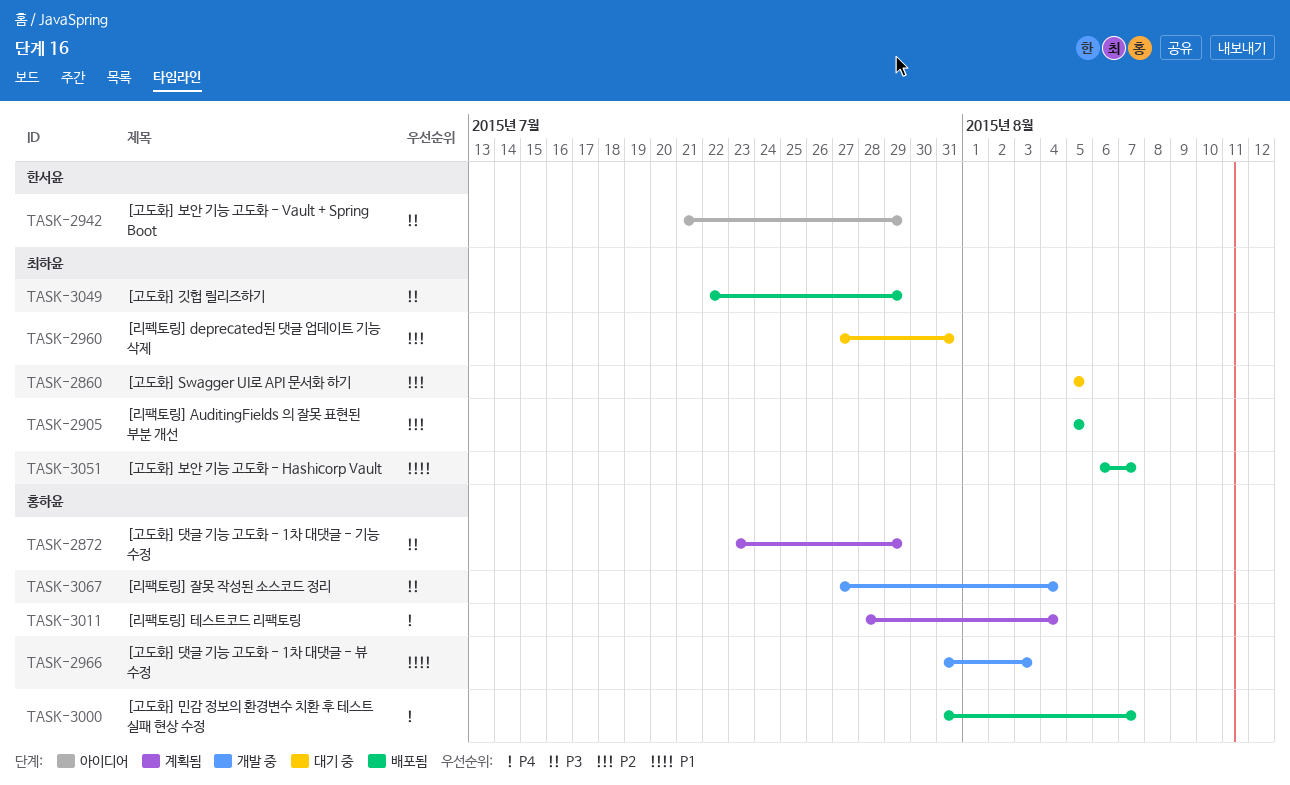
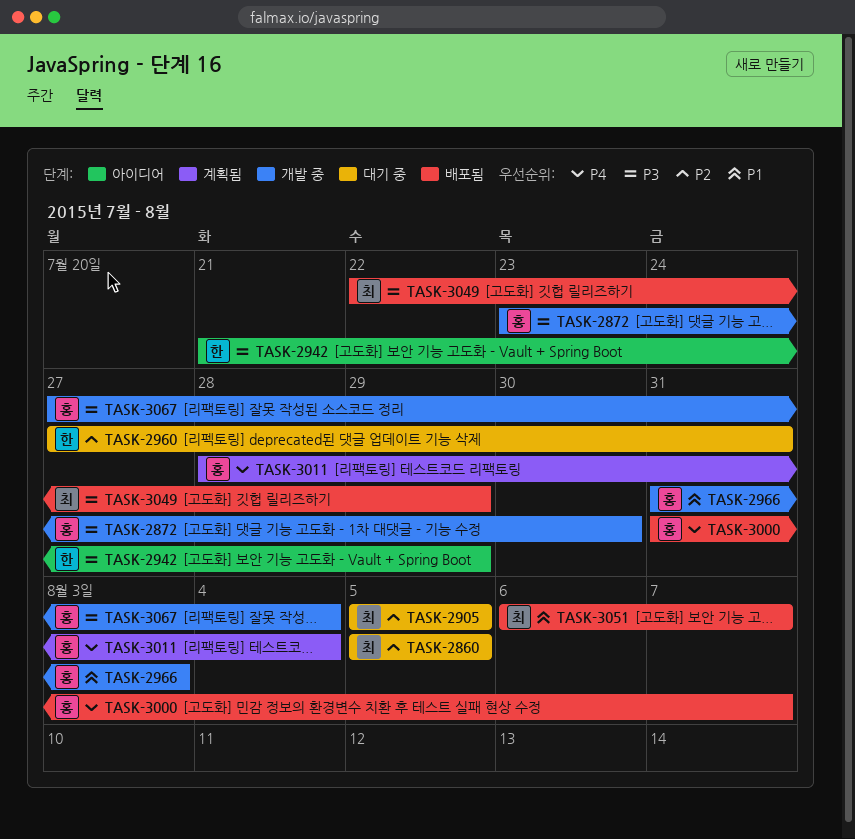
TASK-2872, status: 계획됨 -> 개발 중
TASK-2872, due: Jul 29 -> Jul 30
TASK-2905, status: 배포됨 -> 대기 중
TASK-2960, owner: 최하윤 -> 한서윤

